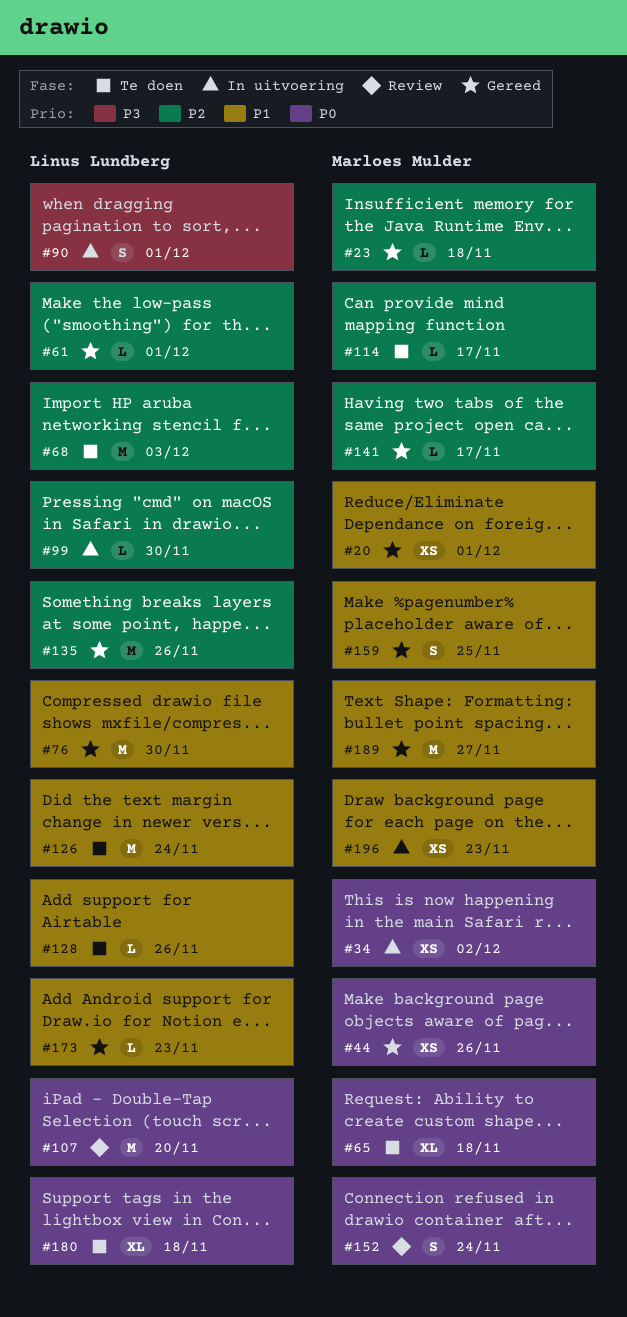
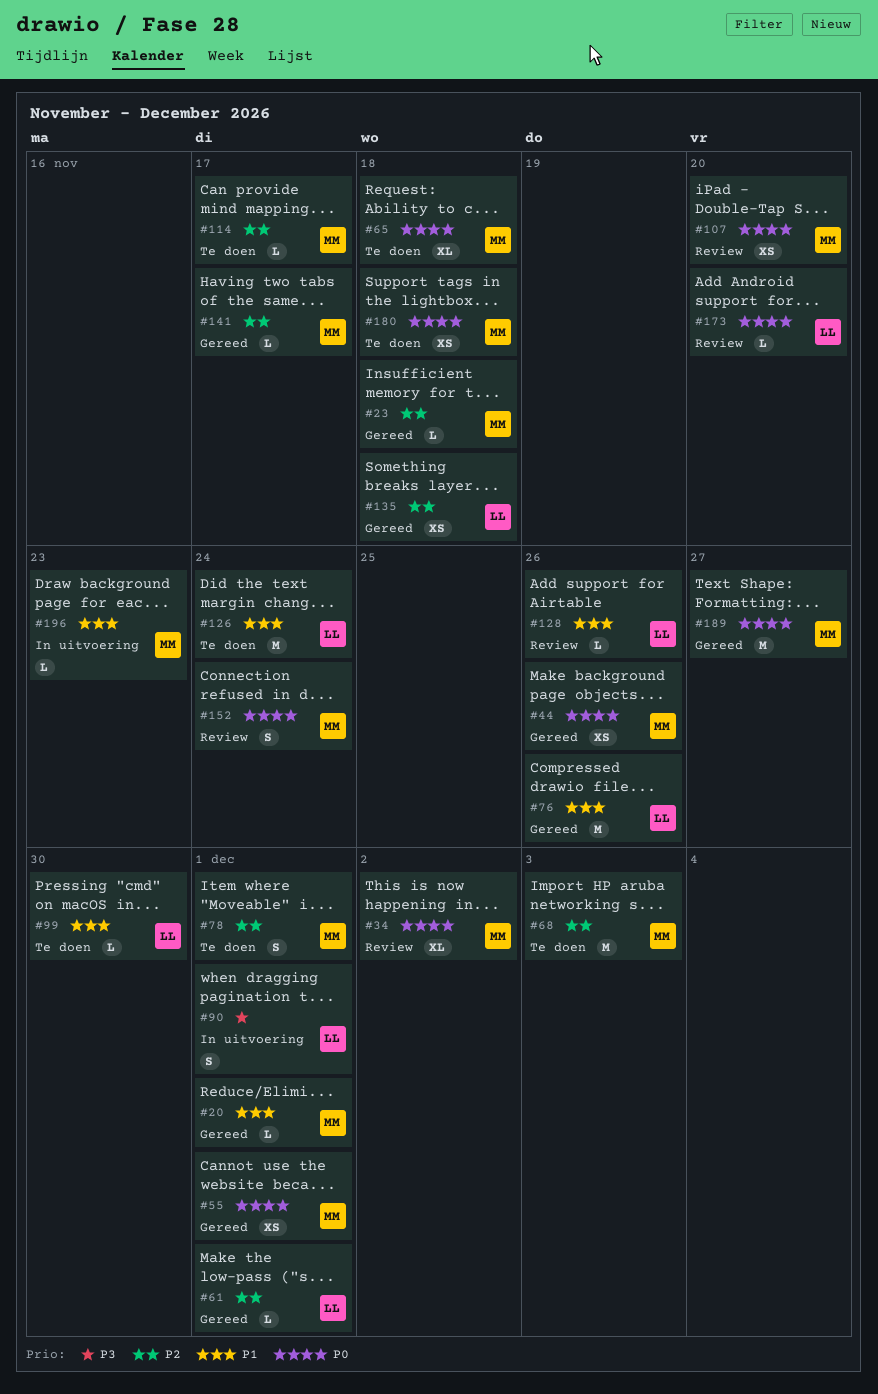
#20, estimate: XS -> L
#34, status: In uitvoering -> Review
#34, estimate: XS -> XL
#55: none -> present
#68, owner: Linus Lundberg -> Marloes Mulder
#76, due: Nov 30 -> Nov 26
#78: none -> present
#99, status: In uitvoering -> Te doen
#99, priority: P2 -> P1
#107, owner: Linus Lundberg -> Marloes Mulder
#107, estimate: M -> XS
#128, status: Te doen -> Review
#135, estimate: M -> XS
#135, due: Nov 26 -> Nov 18
#159: present -> none
#173, status: Gereed -> Review
#173, priority: P1 -> P0
#173, due: Nov 23 -> Nov 20
#180, owner: Linus Lundberg -> Marloes Mulder
#180, estimate: XL -> XS
#189, priority: P1 -> P0
#196, estimate: XS -> L

